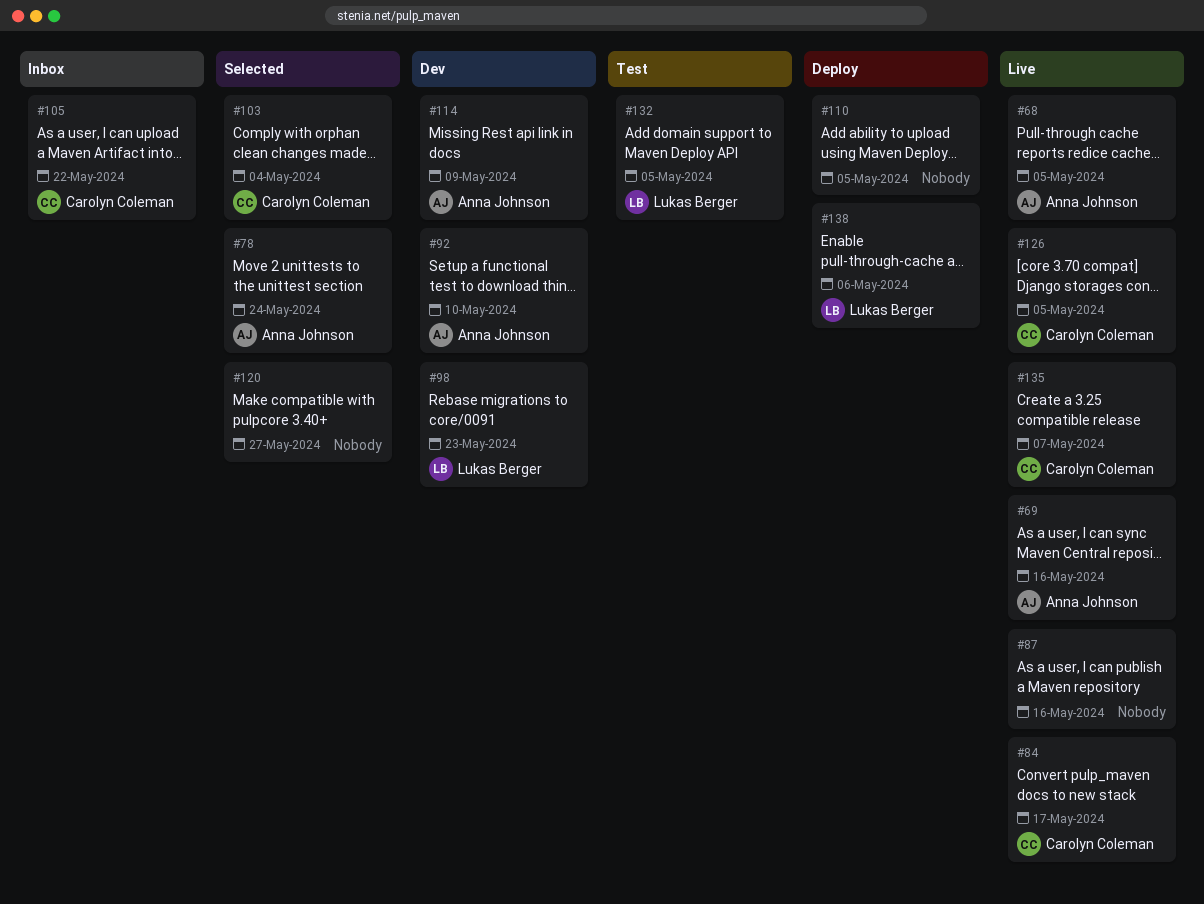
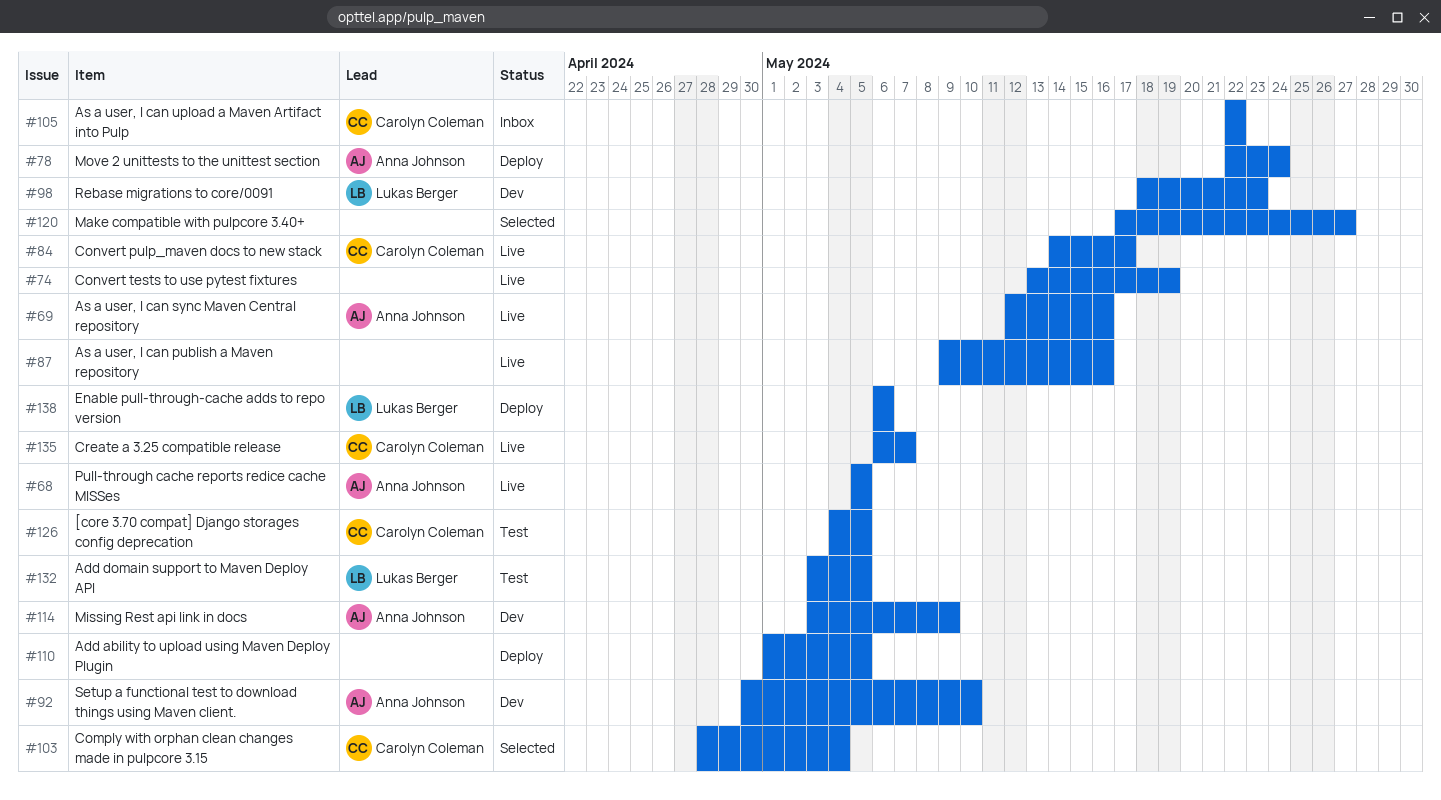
#74: none -> present
#78, status: Selected -> Deploy
#126, status: Live -> Test

